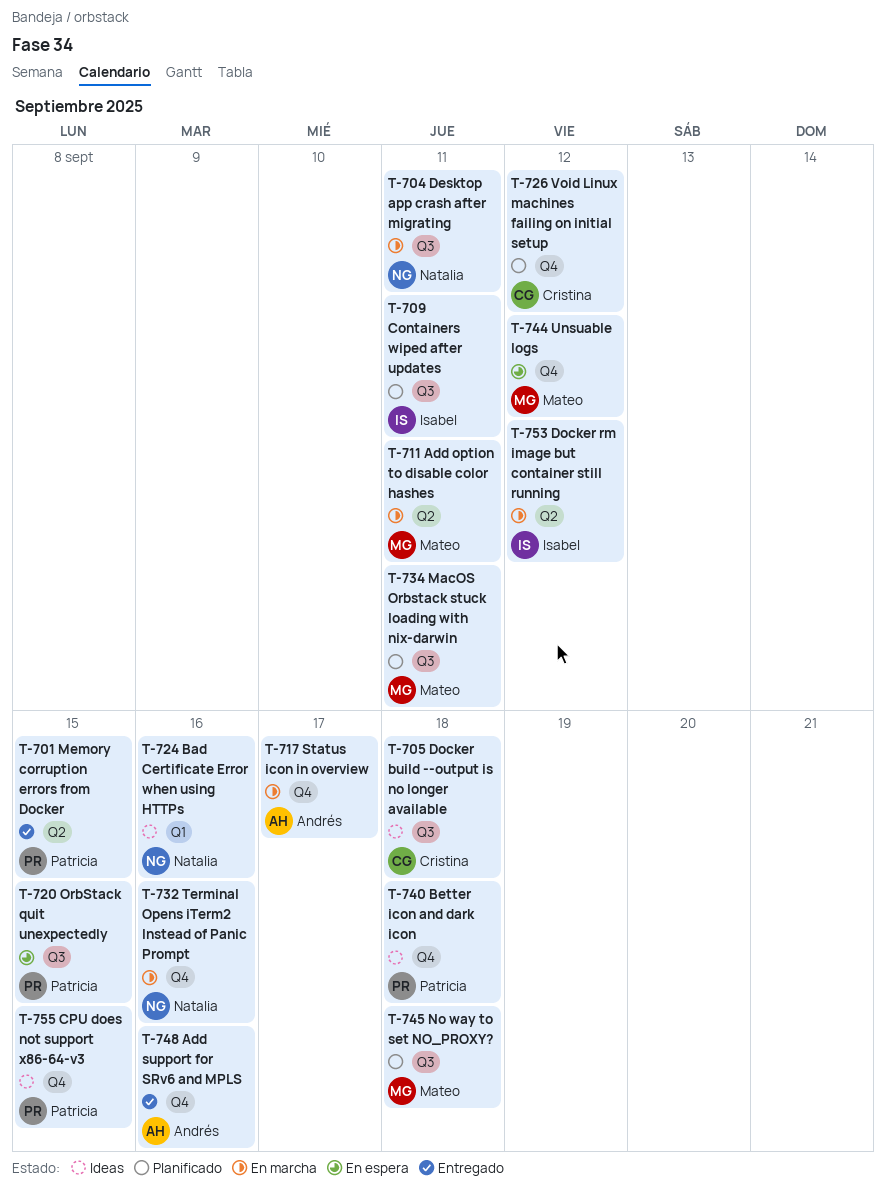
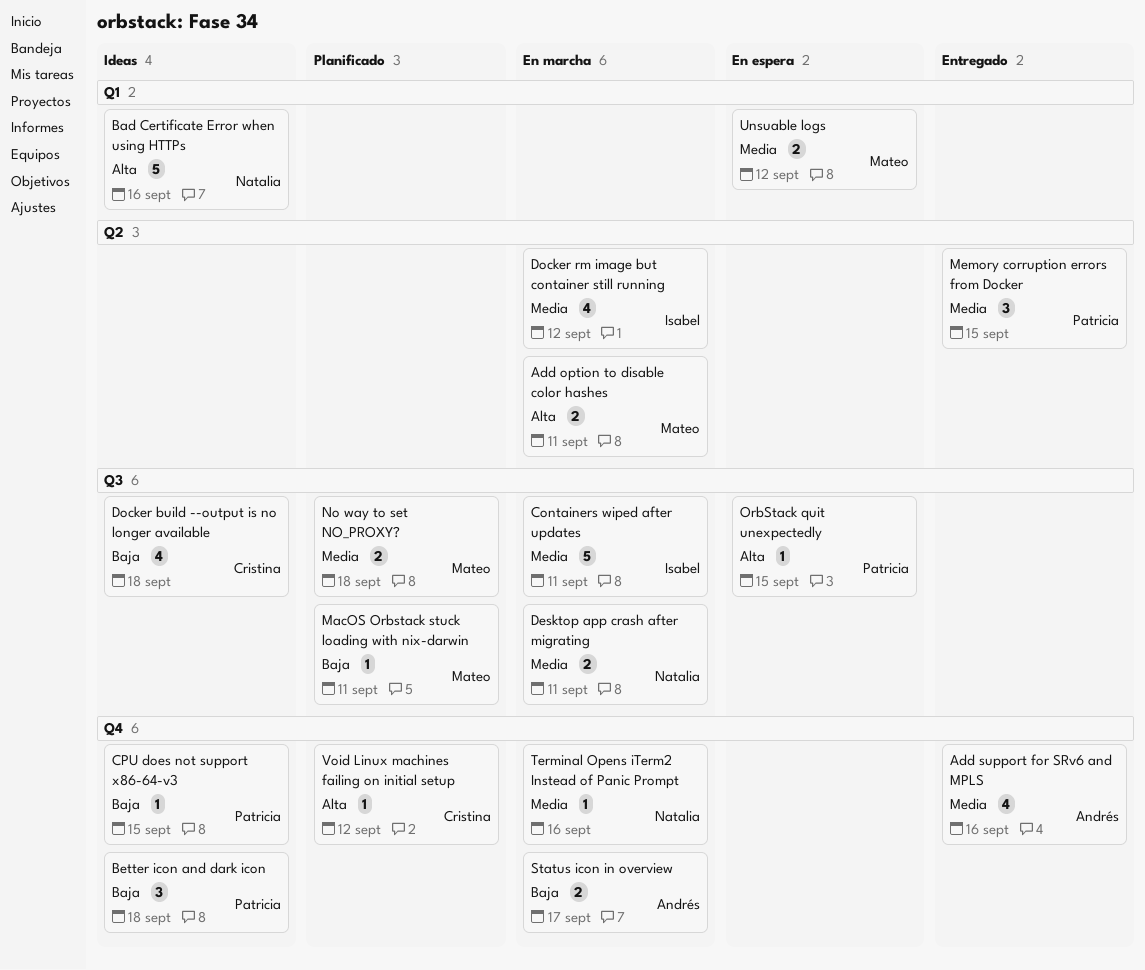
Containers wiped after updates, status: Planificado -> En marcha
Unsuable logs, label: Q4 -> Q1

